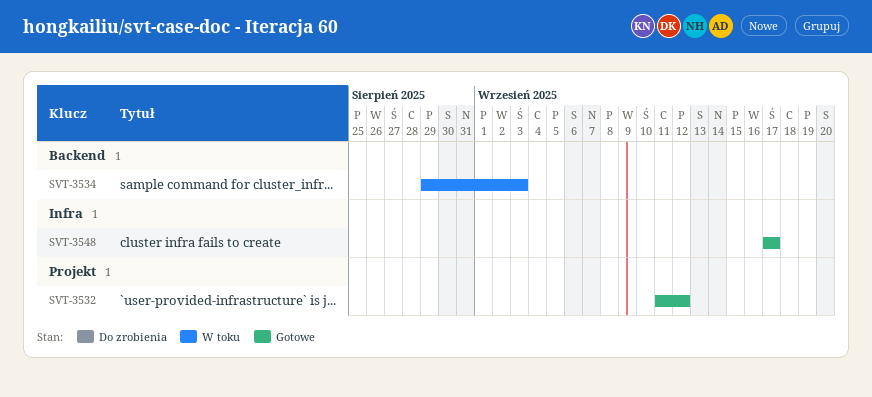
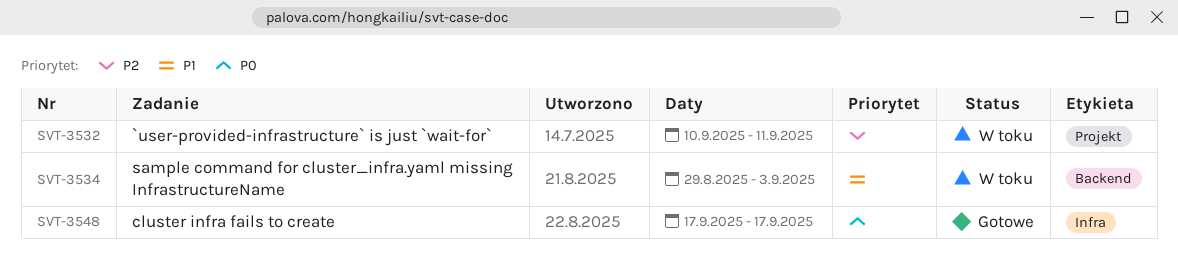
SVT-3532, status: Gotowe -> W toku
SVT-3532, start: Sep 11 -> Sep 10
SVT-3532, due: Sep 12 -> Sep 11

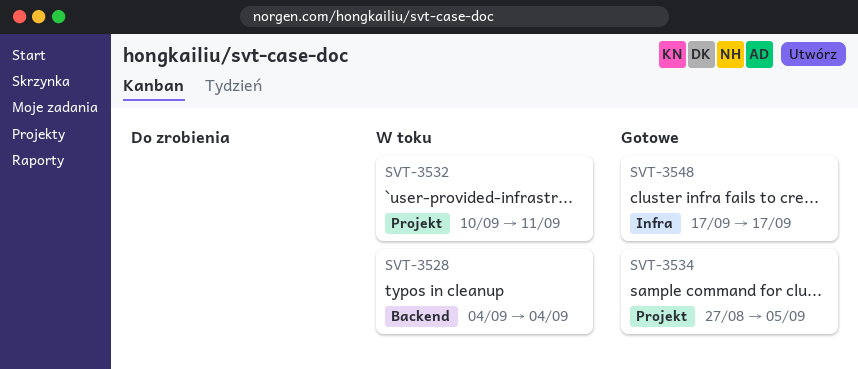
SVT-3528: none -> present
SVT-3534, status: W toku -> Gotowe
SVT-3534, label: Backend -> Projekt
SVT-3534, start: Aug 29 -> Aug 27
SVT-3534, due: Sep 3 -> Sep 5

